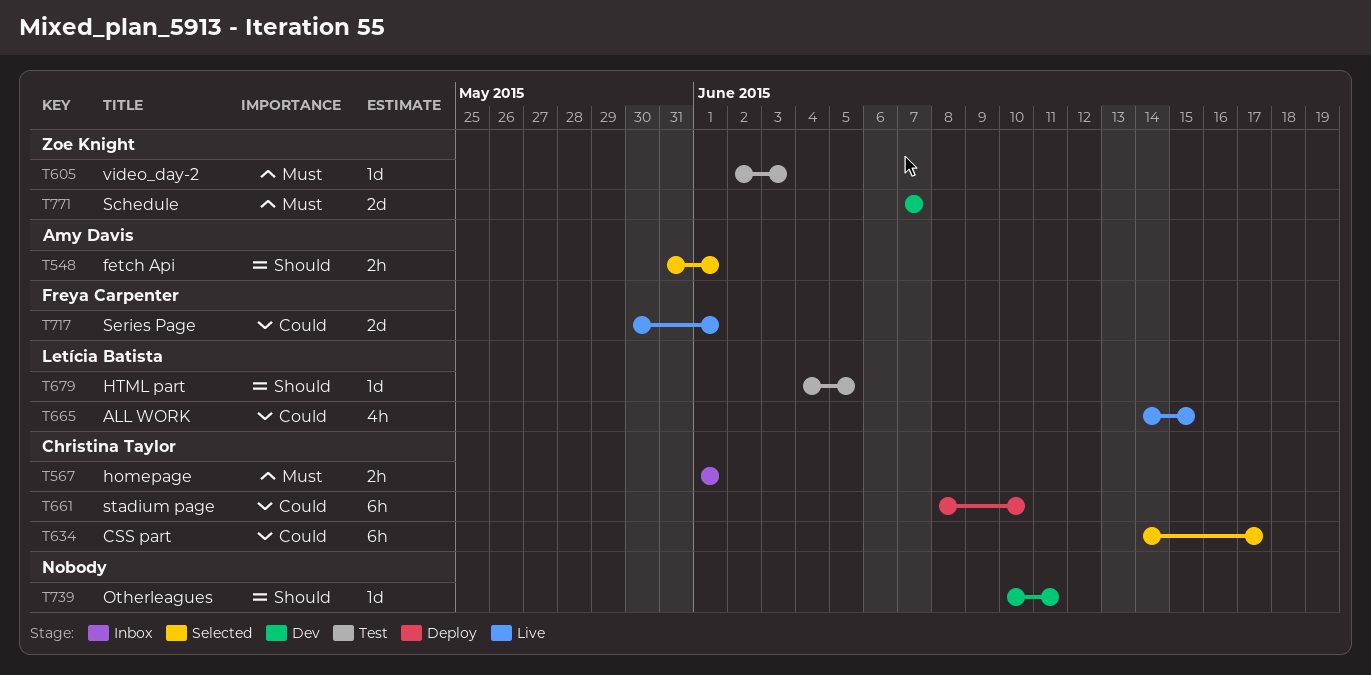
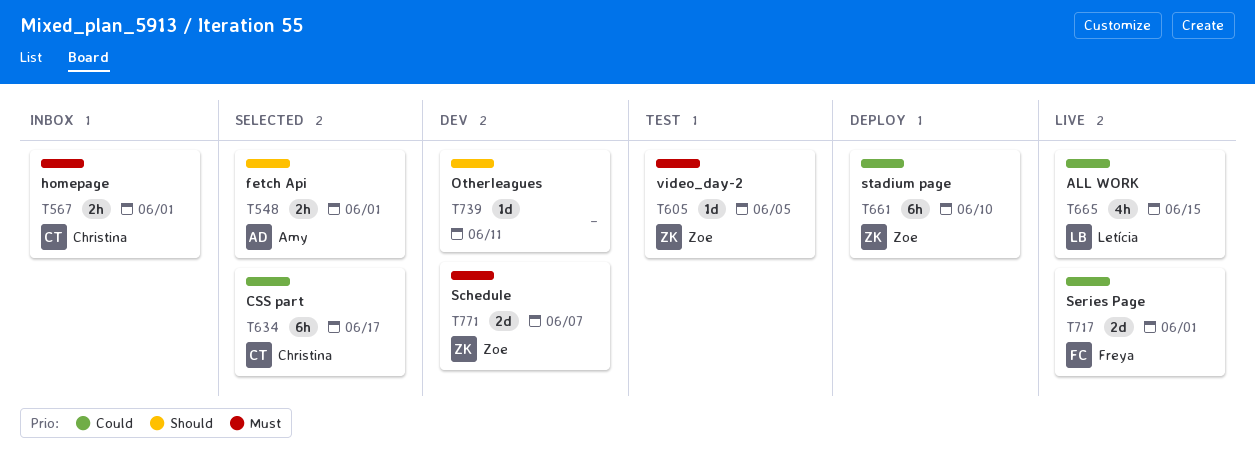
T605, due: Jun 3 -> Jun 5
T661, owner: Christina Taylor -> Zoe Knight
T679: present -> none

